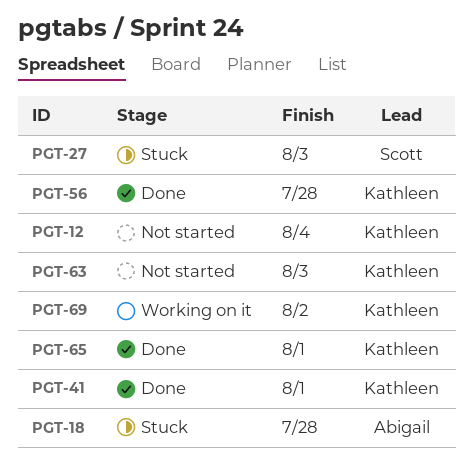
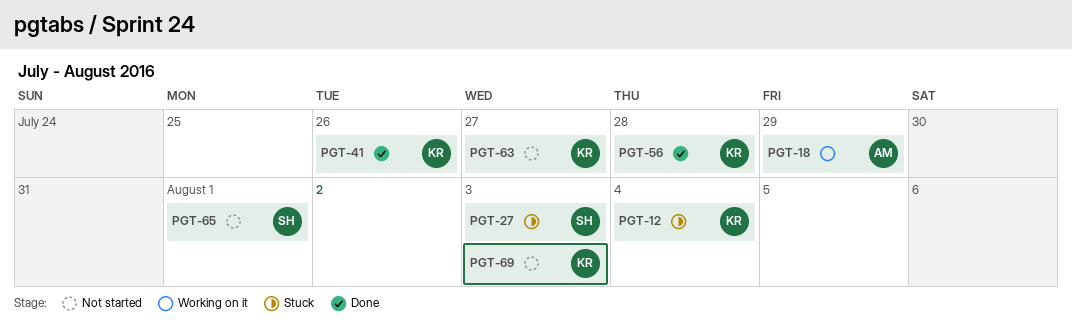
PGT-12, status: Not started -> Stuck
PGT-18, status: Stuck -> Working on it
PGT-18, due: Jul 28 -> Jul 29
PGT-41, due: Aug 1 -> Jul 26
PGT-63, due: Aug 3 -> Jul 27
PGT-65, status: Done -> Not started
PGT-65, owner: Kathleen -> Scott
PGT-69, status: Working on it -> Not started
PGT-69, due: Aug 2 -> Aug 3

